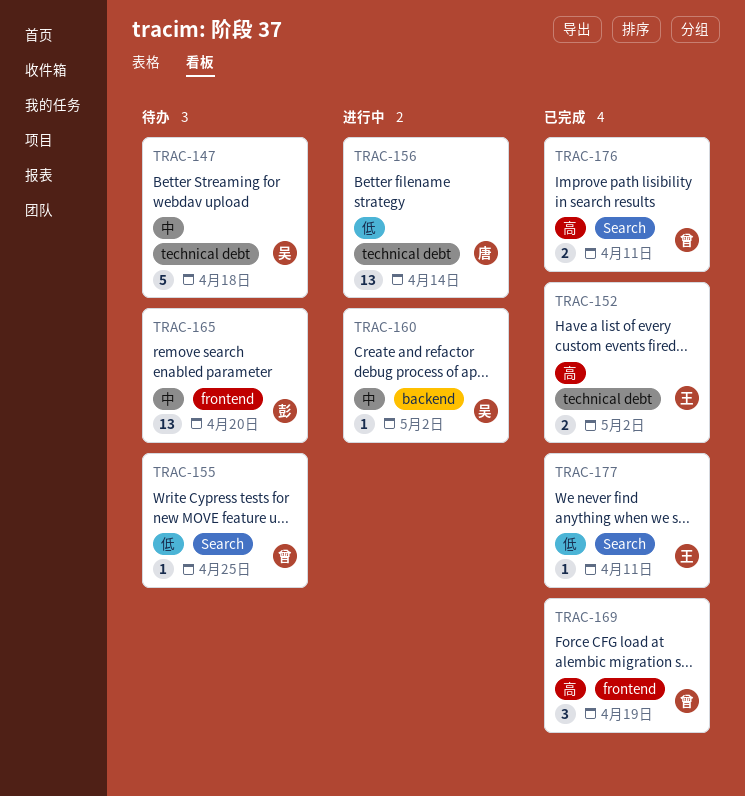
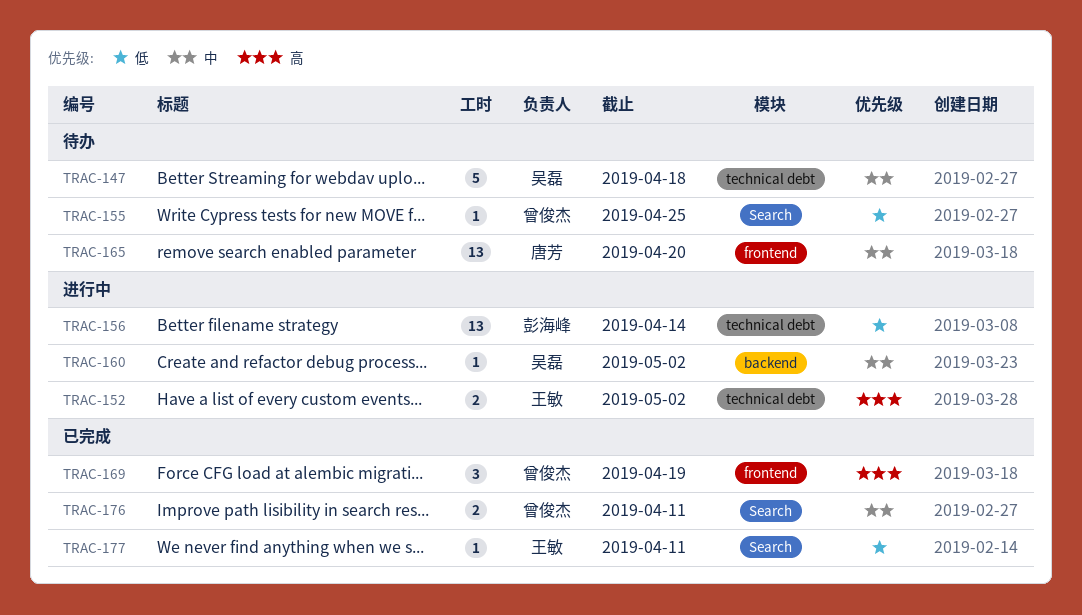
TRAC-152, status: 已完成 -> 进行中
TRAC-156, owner: 唐芳 -> 彭海峰
TRAC-165, owner: 彭海峰 -> 唐芳
TRAC-176, priority: 高 -> 中

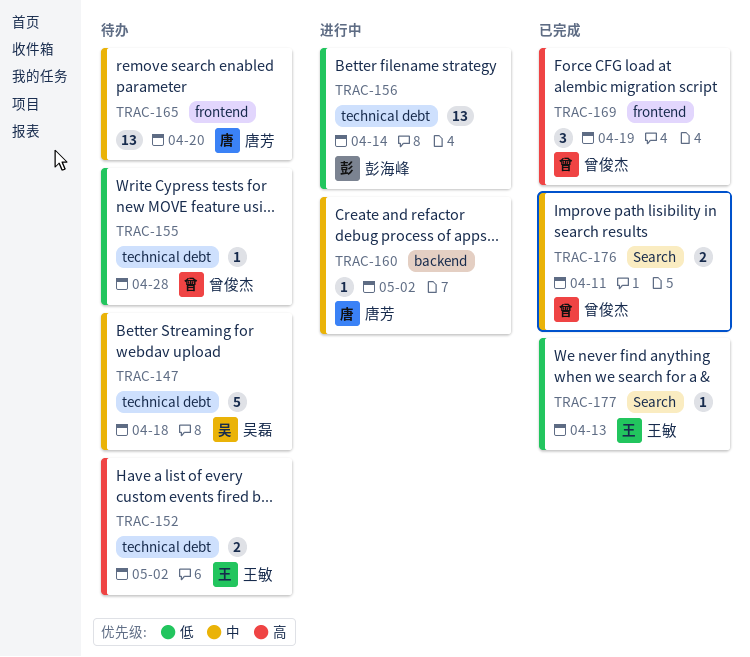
TRAC-152, status: 进行中 -> 待办
TRAC-155, label: Search -> technical debt
TRAC-155, due: Apr 25 -> Apr 28
TRAC-160, owner: 吴磊 -> 唐芳
TRAC-177, due: Apr 11 -> Apr 13

